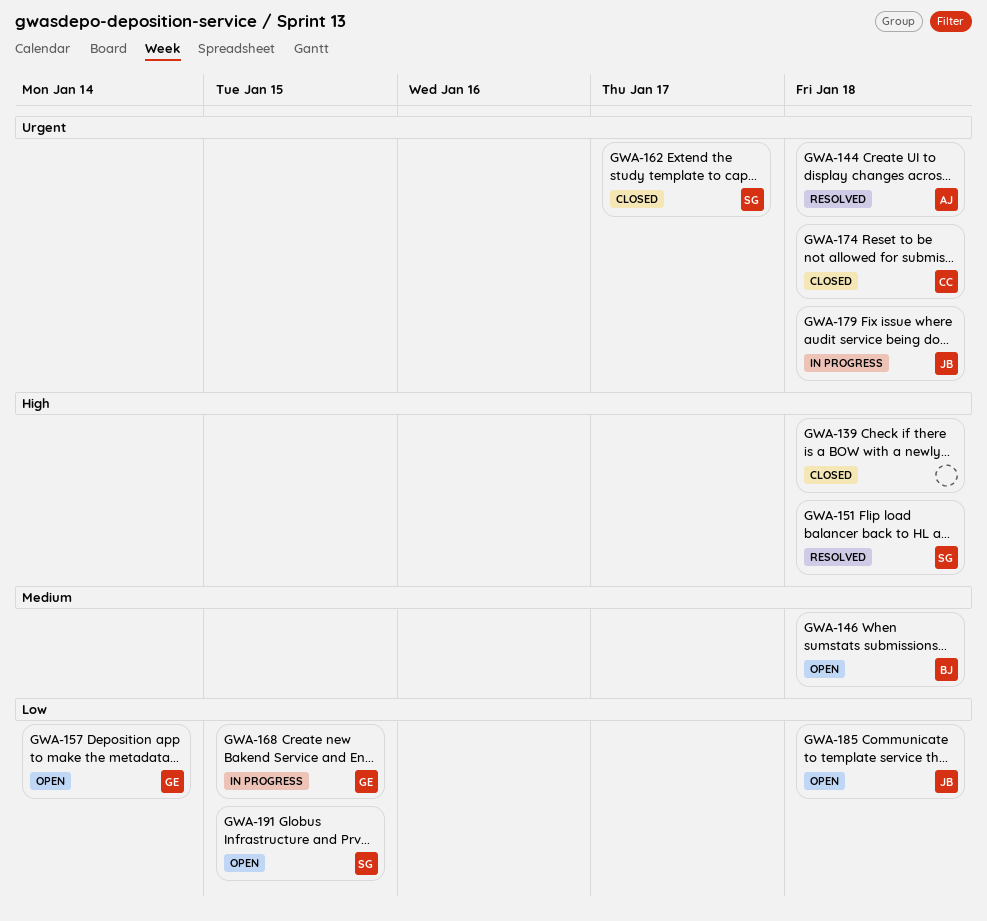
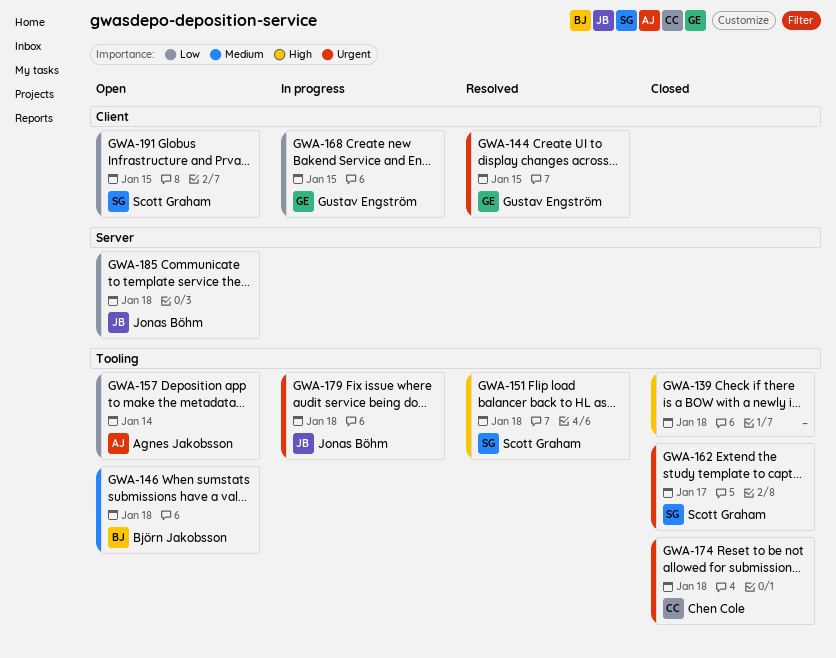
GWA-144, owner: Agnes Jakobsson -> Gustav Engström
GWA-144, due: Jan 18 -> Jan 15
GWA-157, owner: Gustav Engström -> Agnes Jakobsson

